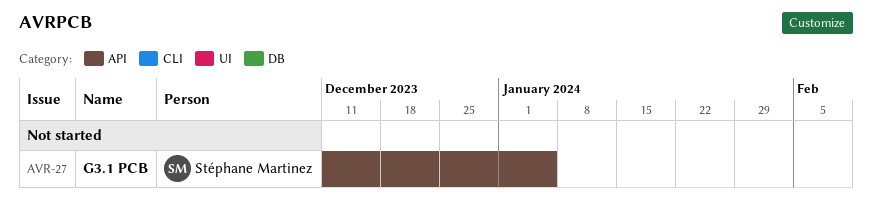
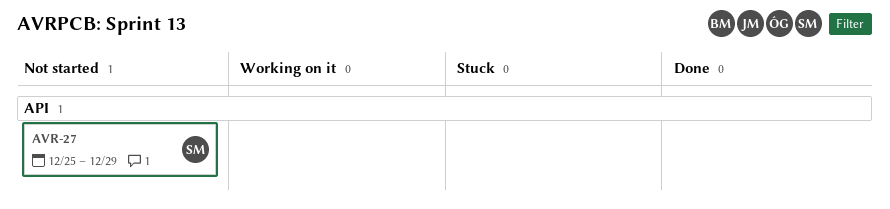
AVR-27, start: Dec 11 -> Dec 25
AVR-27, due: Jan 5 -> Dec 29

